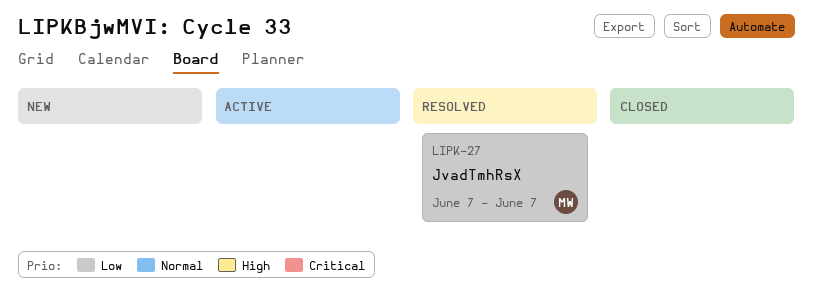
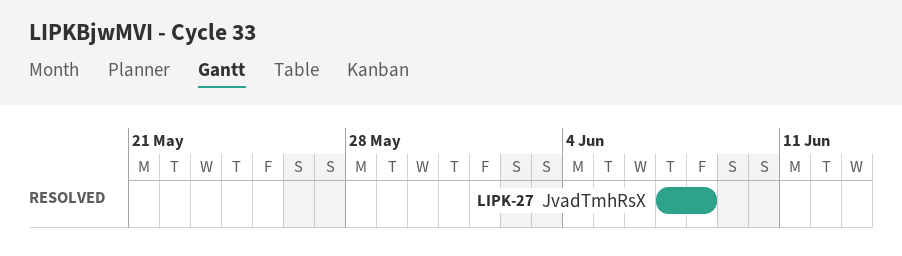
LIPK-27, due: Jun 7 -> Jun 8

